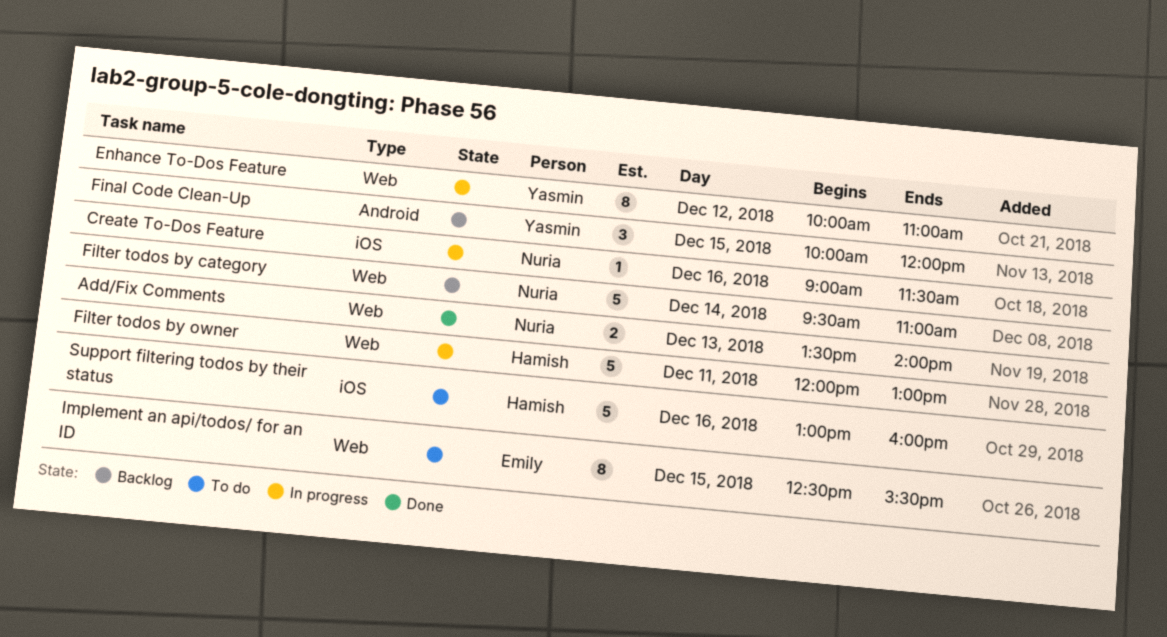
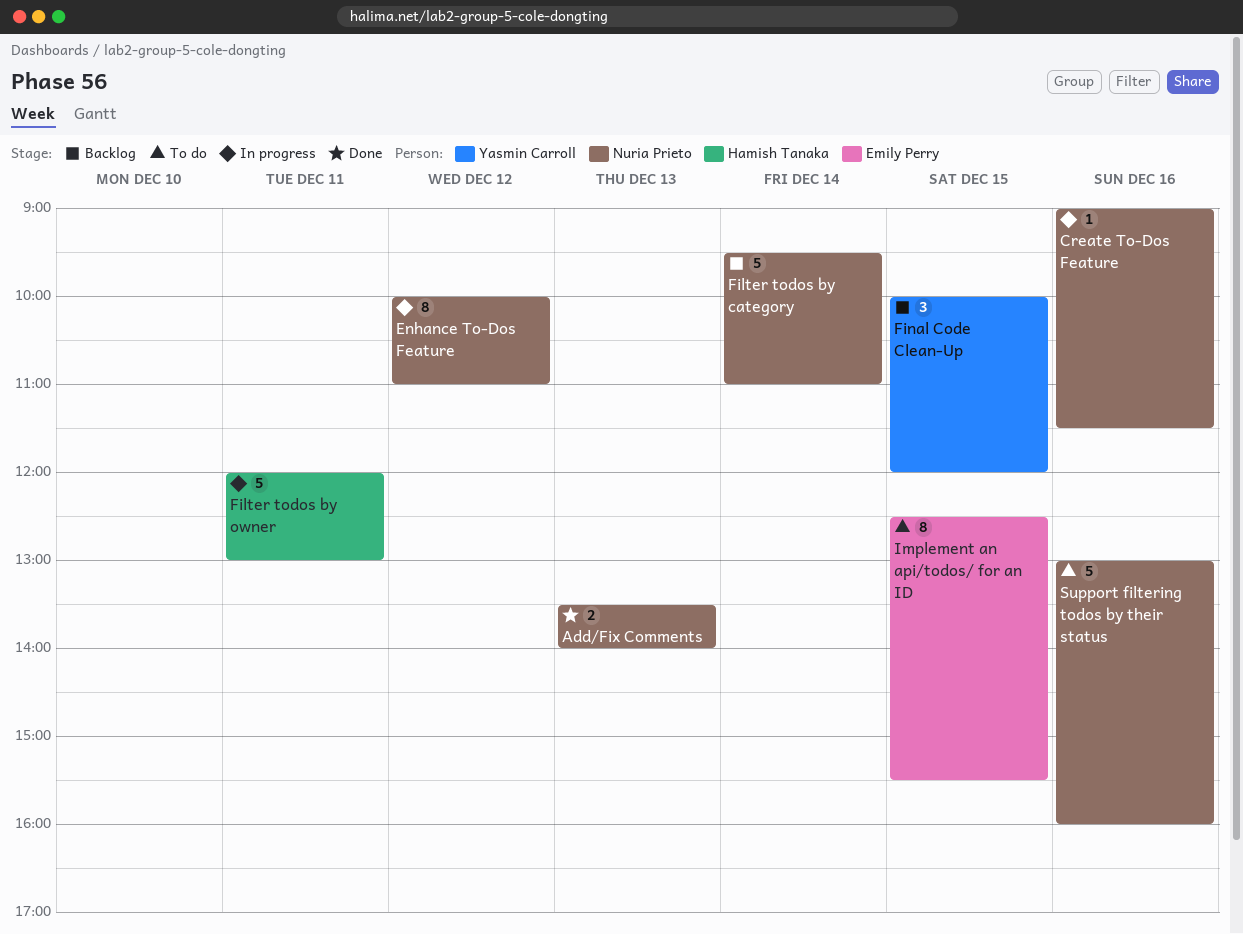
Enhance To-Dos Feature, owner: Yasmin Carroll -> Nuria Prieto
Support filtering todos by their status, owner: Hamish Tanaka -> Nuria Prieto

